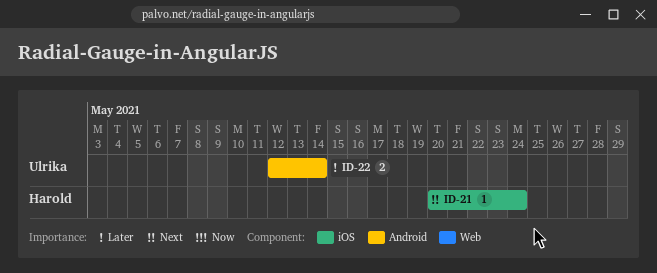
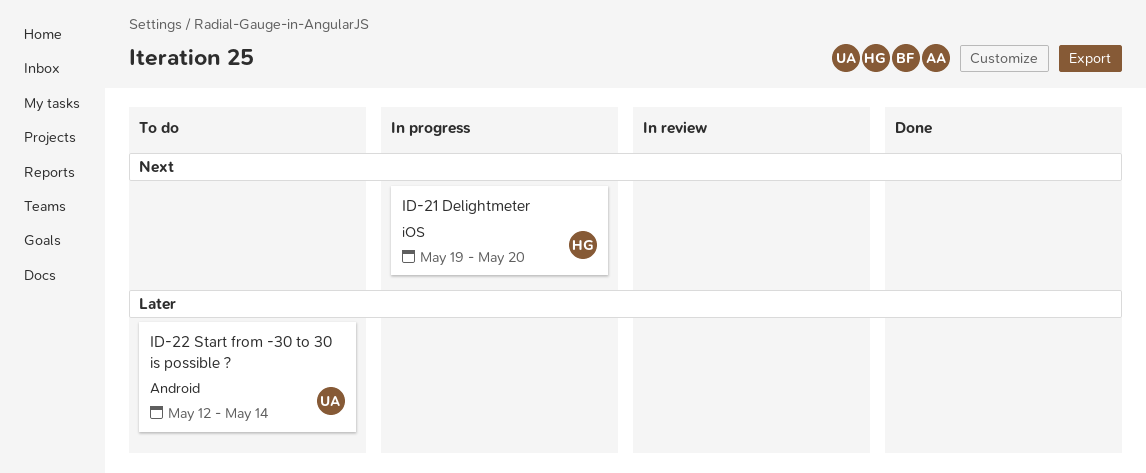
ID-21, start: May 20 -> May 19
ID-21, due: May 24 -> May 20

